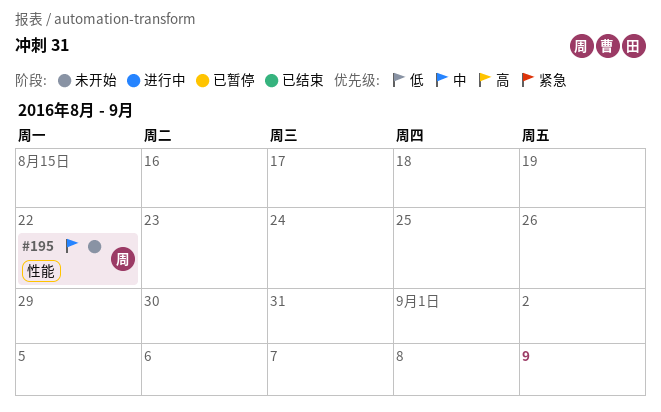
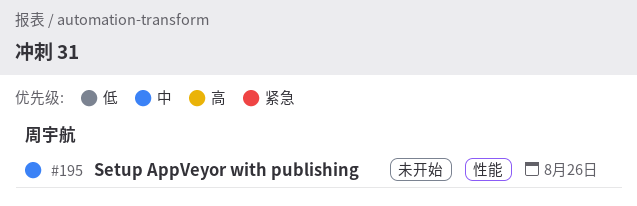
#195, due: Aug 22 -> Aug 26

